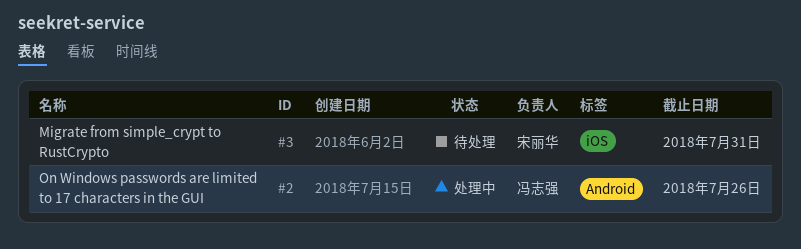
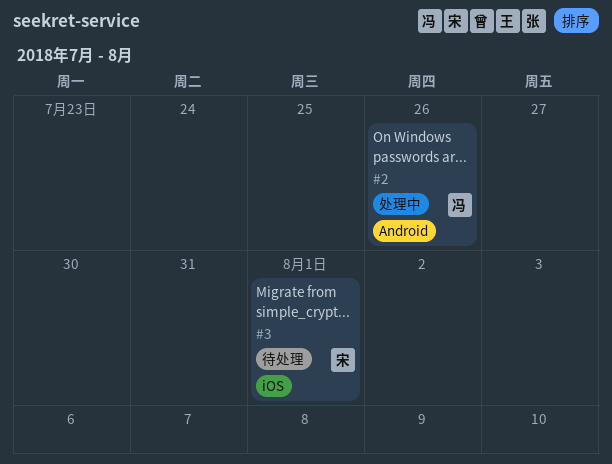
#3, due: Jul 31 -> Aug 1

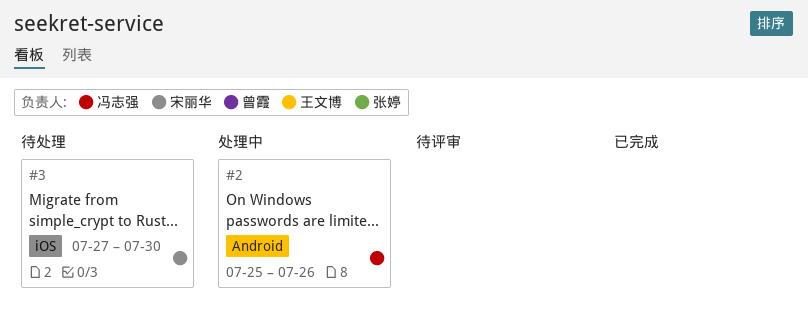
#3, due: Aug 1 -> Jul 30

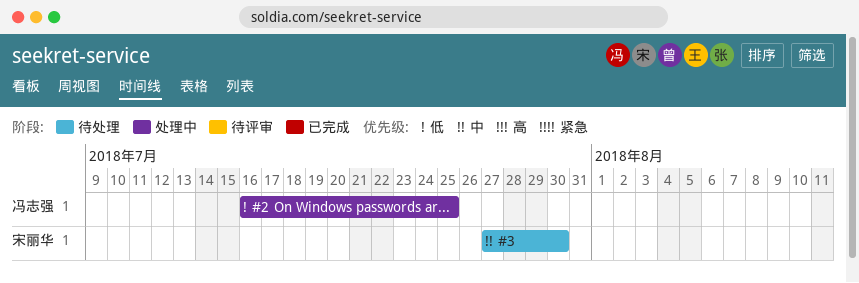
#2, start: Jul 25 -> Jul 16
#2, due: Jul 26 -> Jul 25

